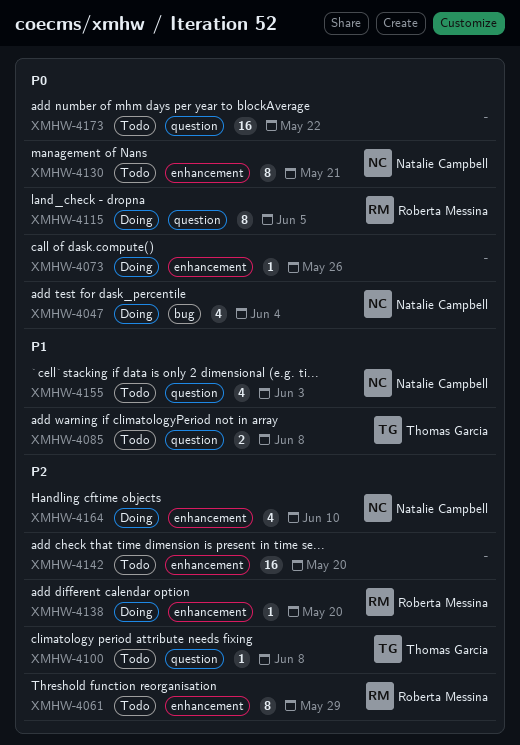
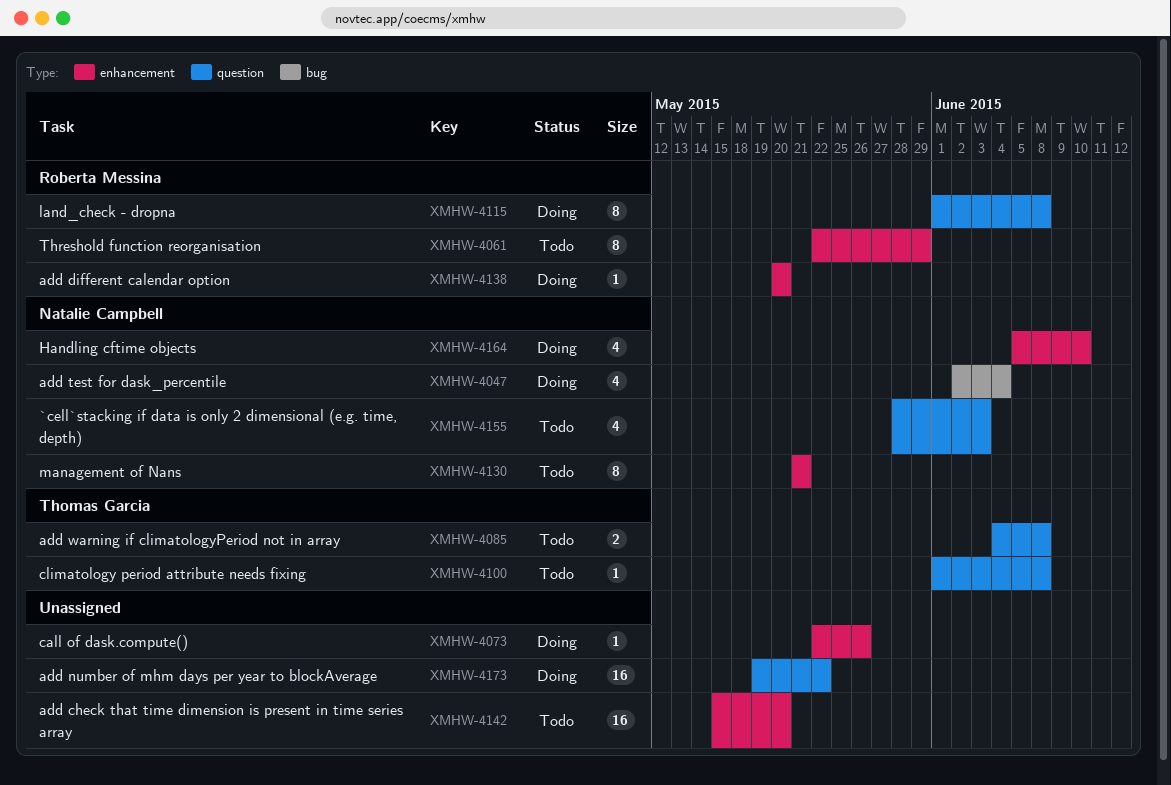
XMHW-4115, due: Jun 5 -> Jun 8
XMHW-4173, status: Todo -> Doing

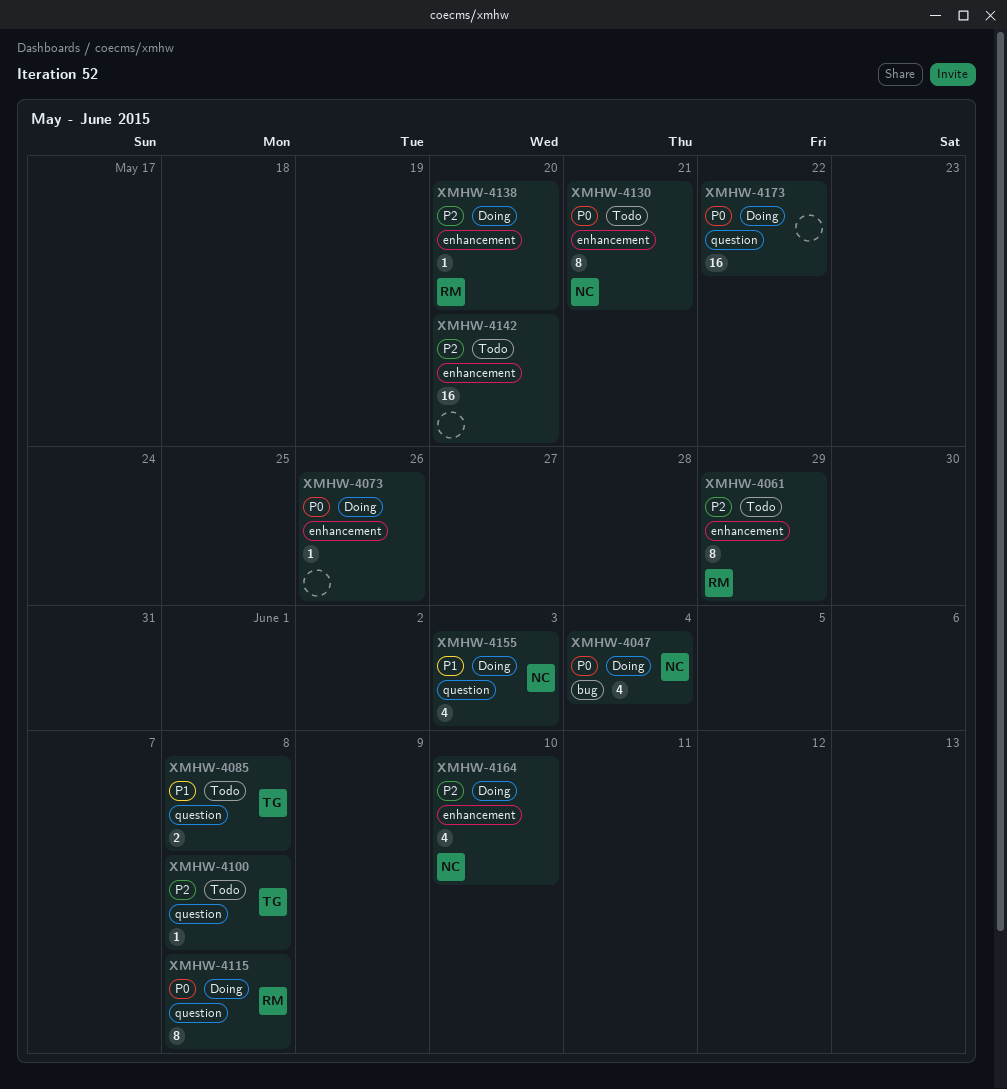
XMHW-4155, status: Todo -> Doing

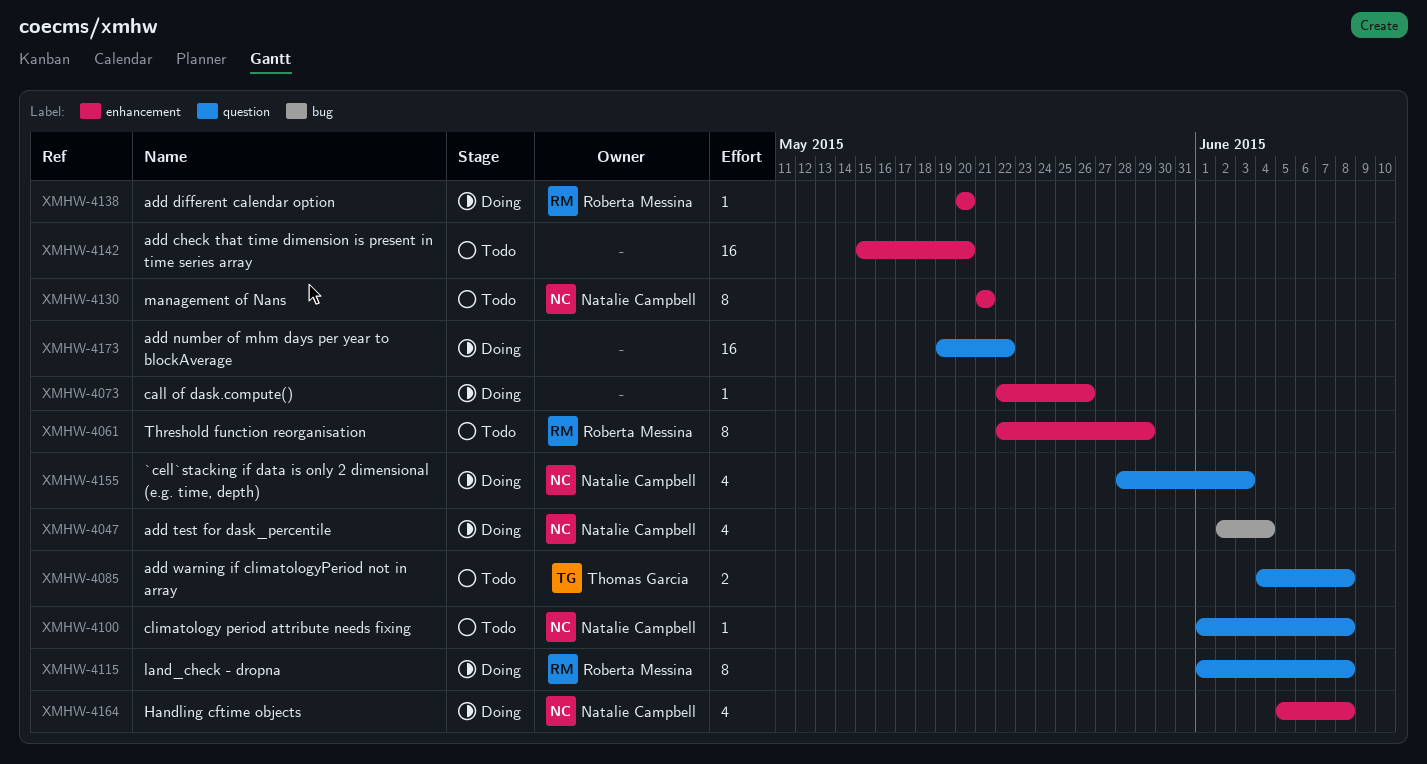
XMHW-4100, owner: Thomas Garcia -> Natalie Campbell
XMHW-4164, due: Jun 10 -> Jun 8

